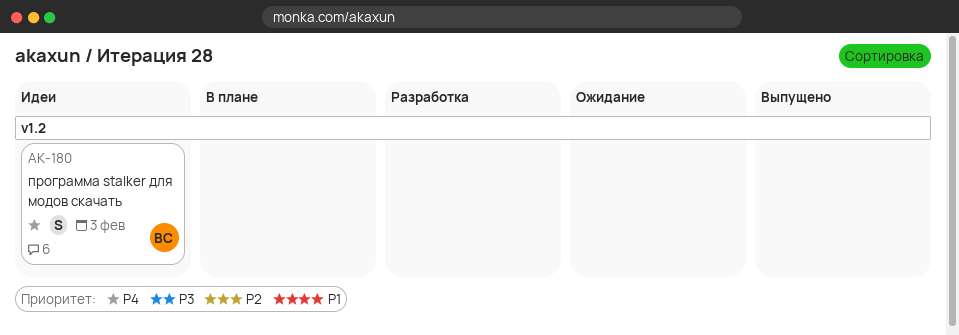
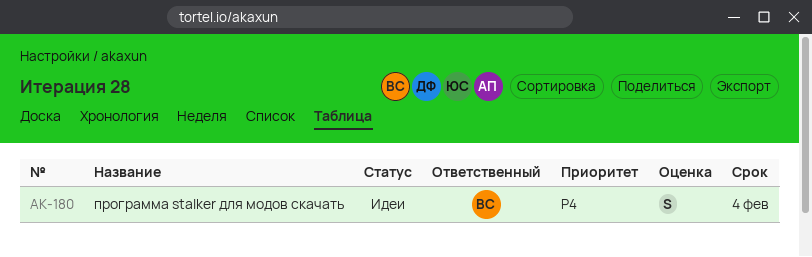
AK-180, due: Feb 3 -> Feb 4

